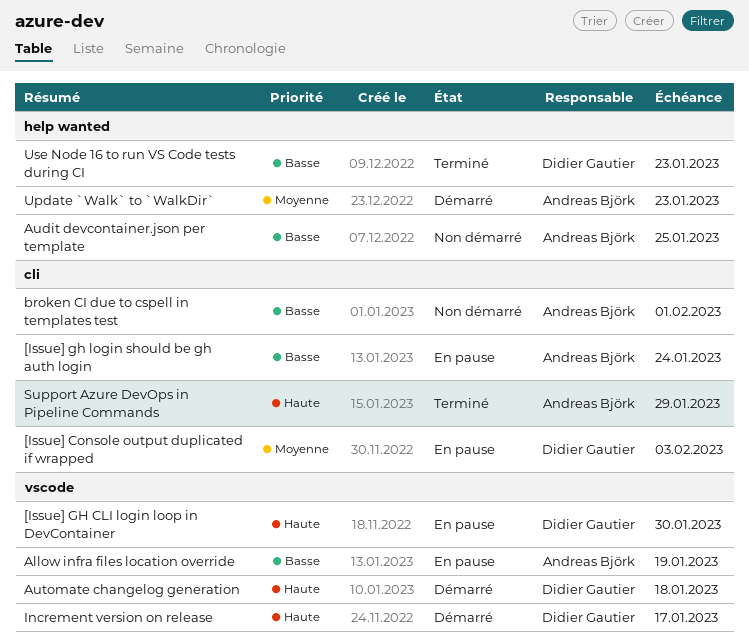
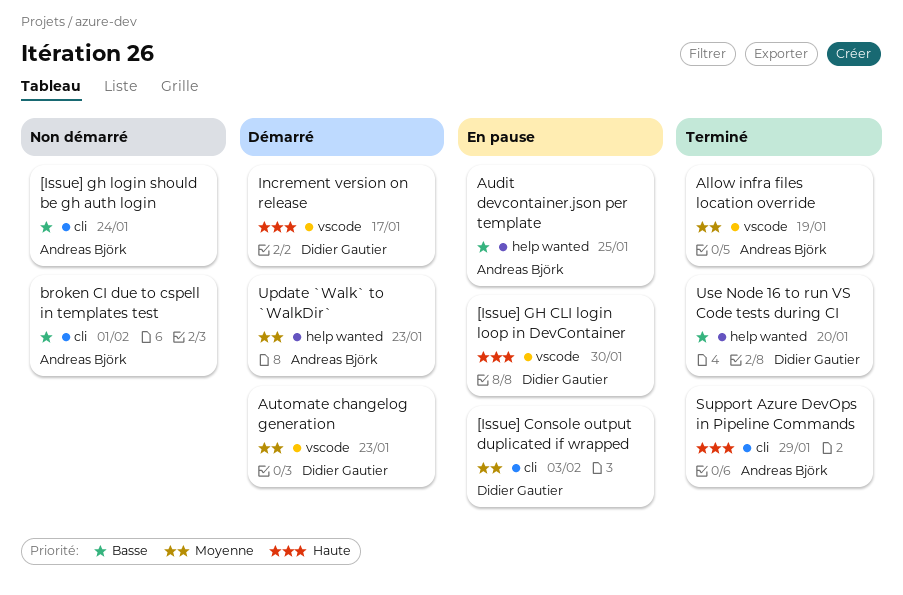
[Issue] gh login should be gh auth login, status: En pause -> Non démarré
Allow infra files location override, status: En pause -> Terminé
Allow infra files location override, priority: Basse -> Moyenne
Audit devcontainer.json per template, status: Non démarré -> En pause
Automate changelog generation, priority: Haute -> Moyenne
Automate changelog generation, due: Jan 18 -> Jan 23
Use Node 16 to run VS Code tests during CI, due: Jan 23 -> Jan 20

